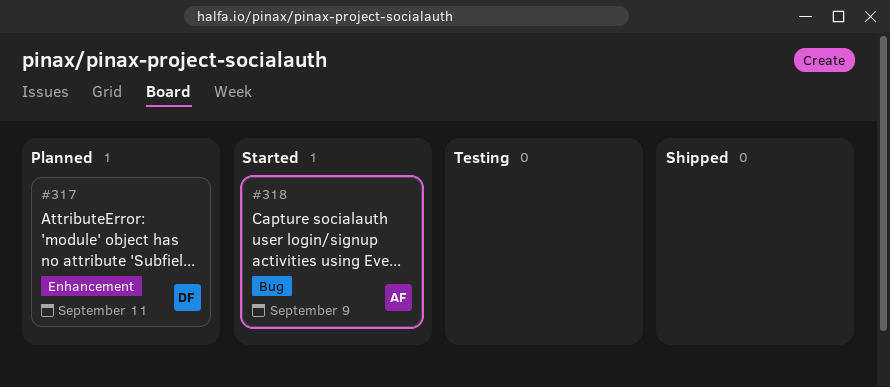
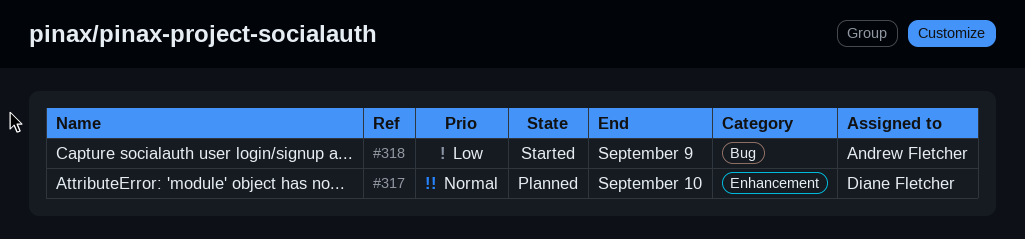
#317, due: Sep 11 -> Sep 10

